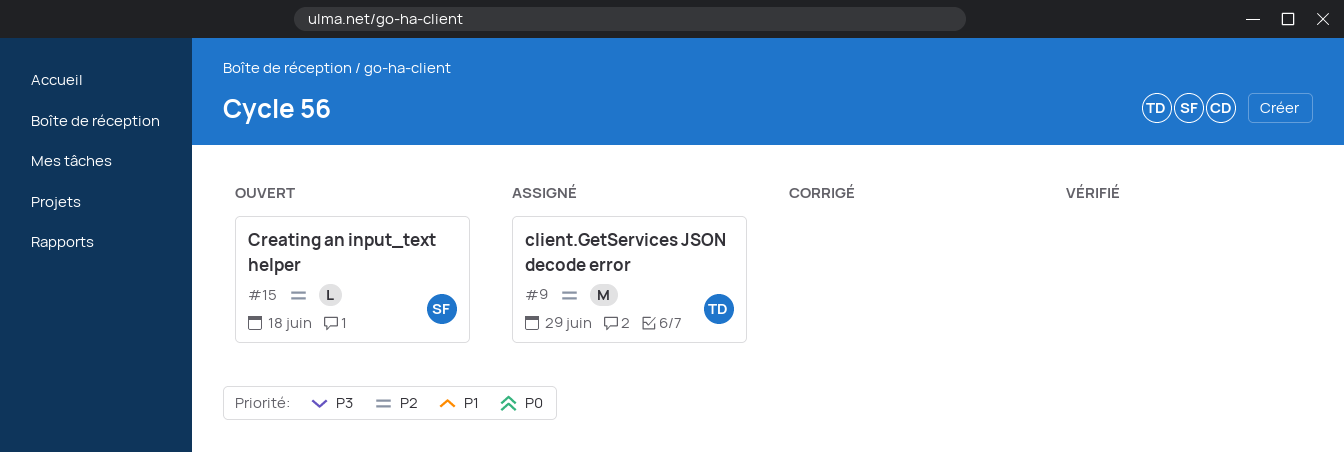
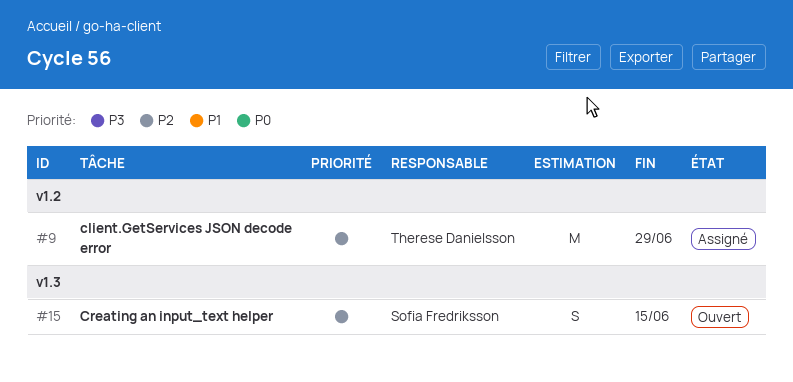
#15, estimate: L -> S
#15, due: Jun 18 -> Jun 15

